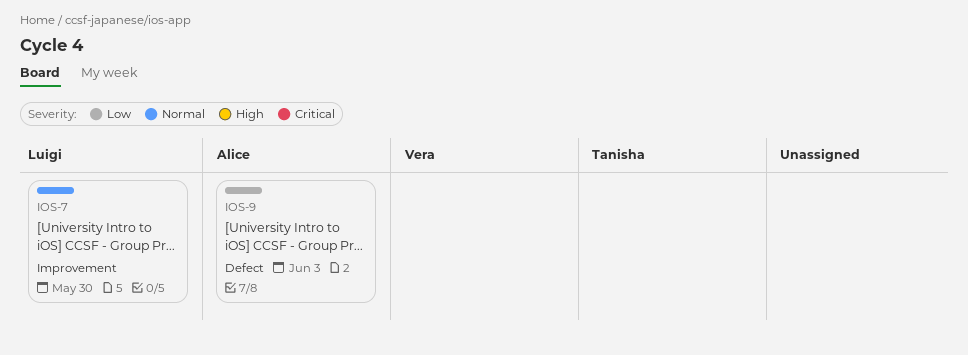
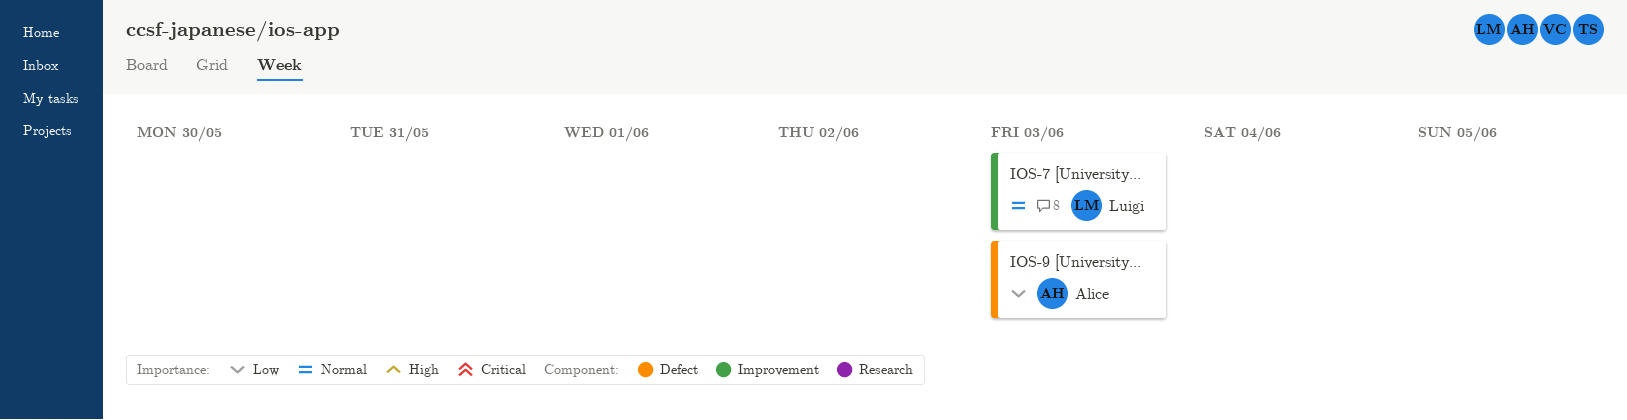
IOS-7, due: May 30 -> Jun 3

